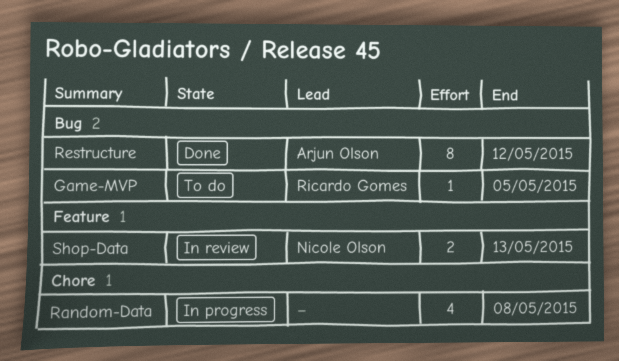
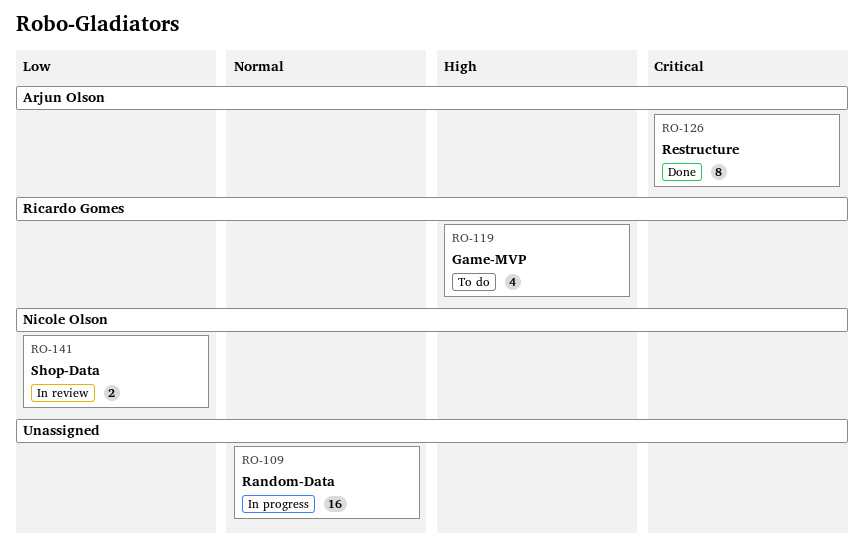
Game-MVP, estimate: 1 -> 4
Random-Data, estimate: 4 -> 16

